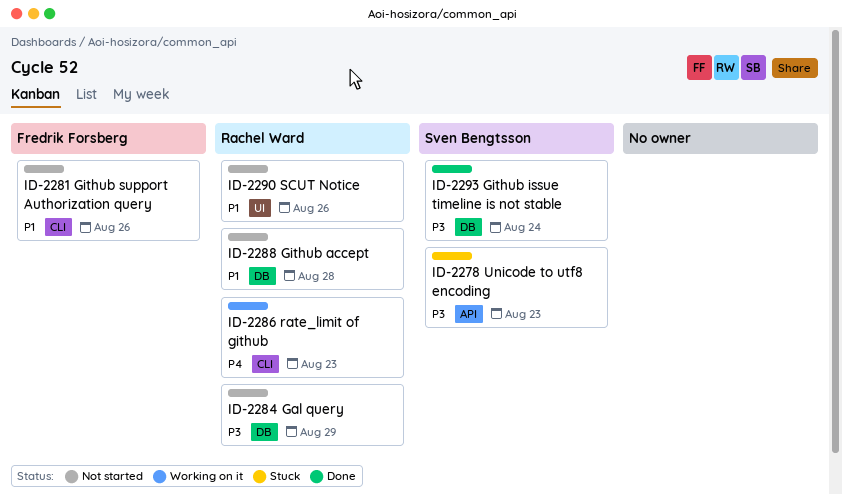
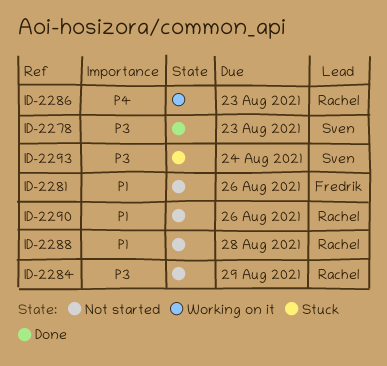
ID-2278, status: Stuck -> Done
ID-2293, status: Done -> Stuck

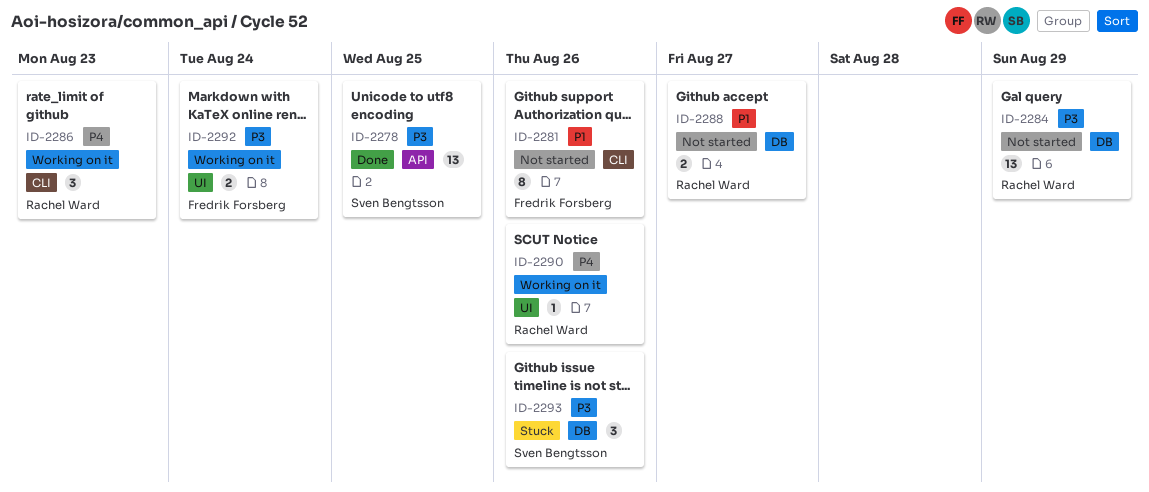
ID-2278, due: Aug 23 -> Aug 25
ID-2288, due: Aug 28 -> Aug 27
ID-2290, status: Not started -> Working on it
ID-2290, priority: P1 -> P4
ID-2292: none -> present
ID-2293, due: Aug 24 -> Aug 26

